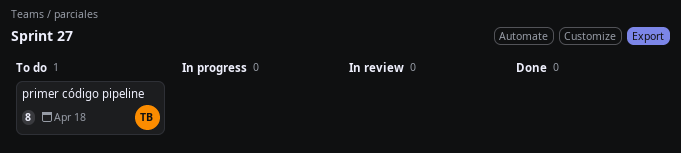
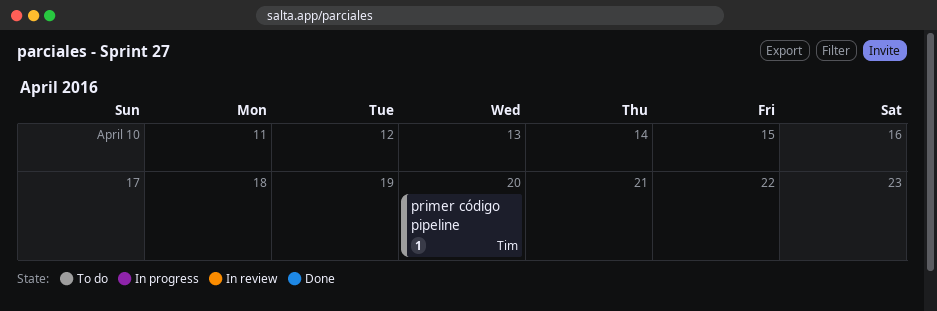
primer código pipeline, estimate: 8 -> 1
primer código pipeline, due: Apr 18 -> Apr 20

